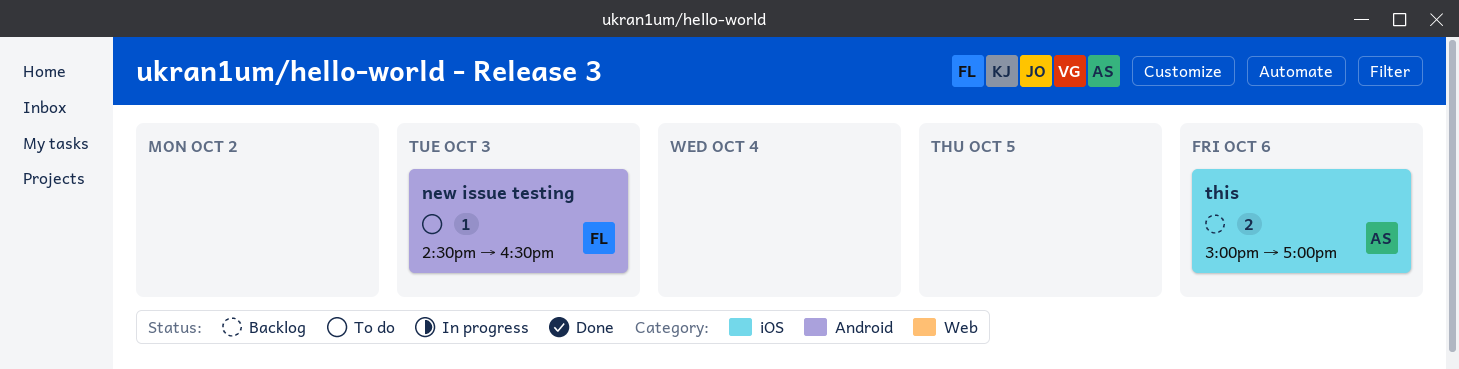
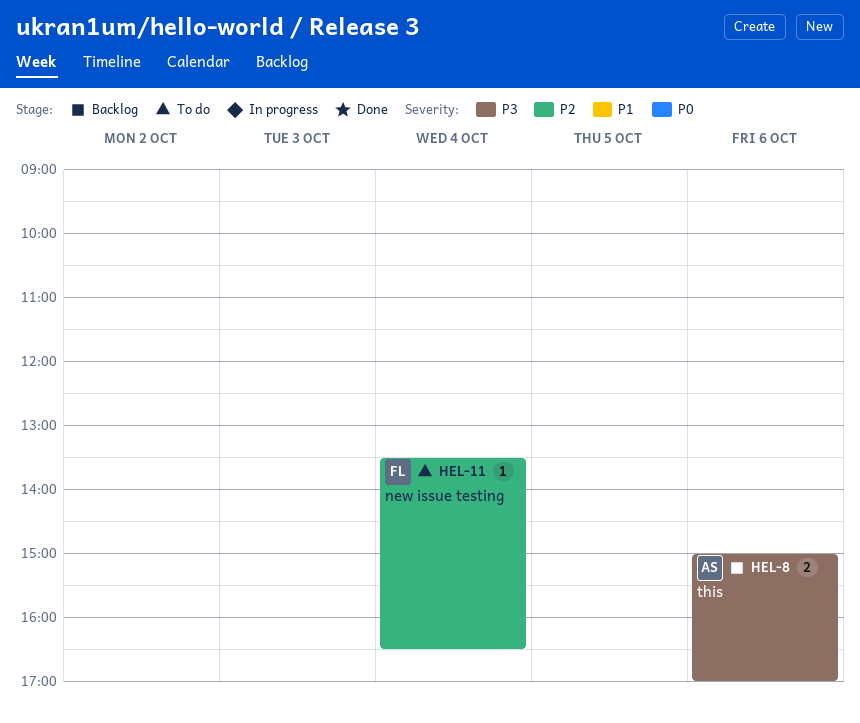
new issue testing, day: Oct 3 -> Oct 4
new issue testing, begins: 14:30 -> 13:30

